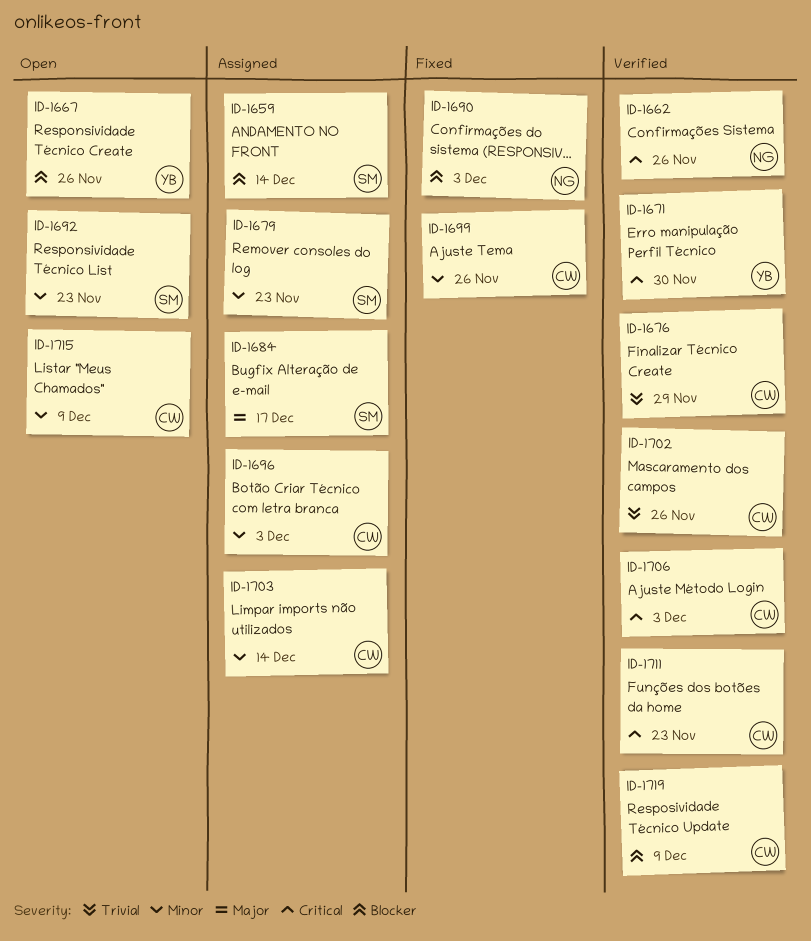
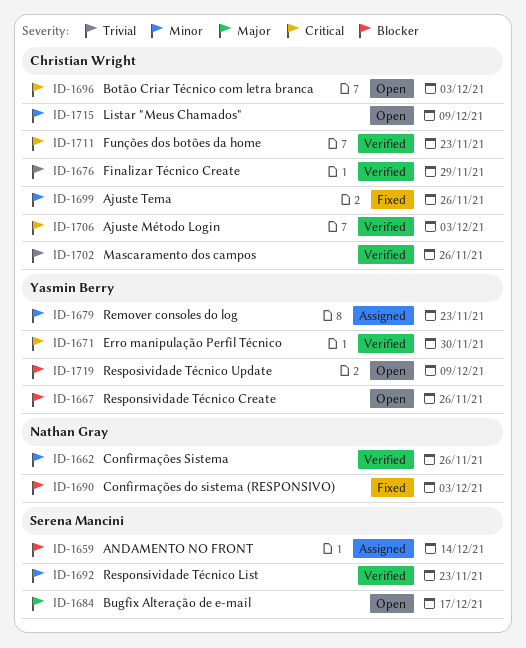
ID-1662, priority: Critical -> Minor
ID-1679, owner: Serena Mancini -> Yasmin Berry
ID-1684, status: Assigned -> Open
ID-1692, status: Open -> Verified
ID-1696, status: Assigned -> Open
ID-1696, priority: Minor -> Critical
ID-1703: present -> none
ID-1719, status: Verified -> Open
ID-1719, owner: Christian Wright -> Yasmin Berry

